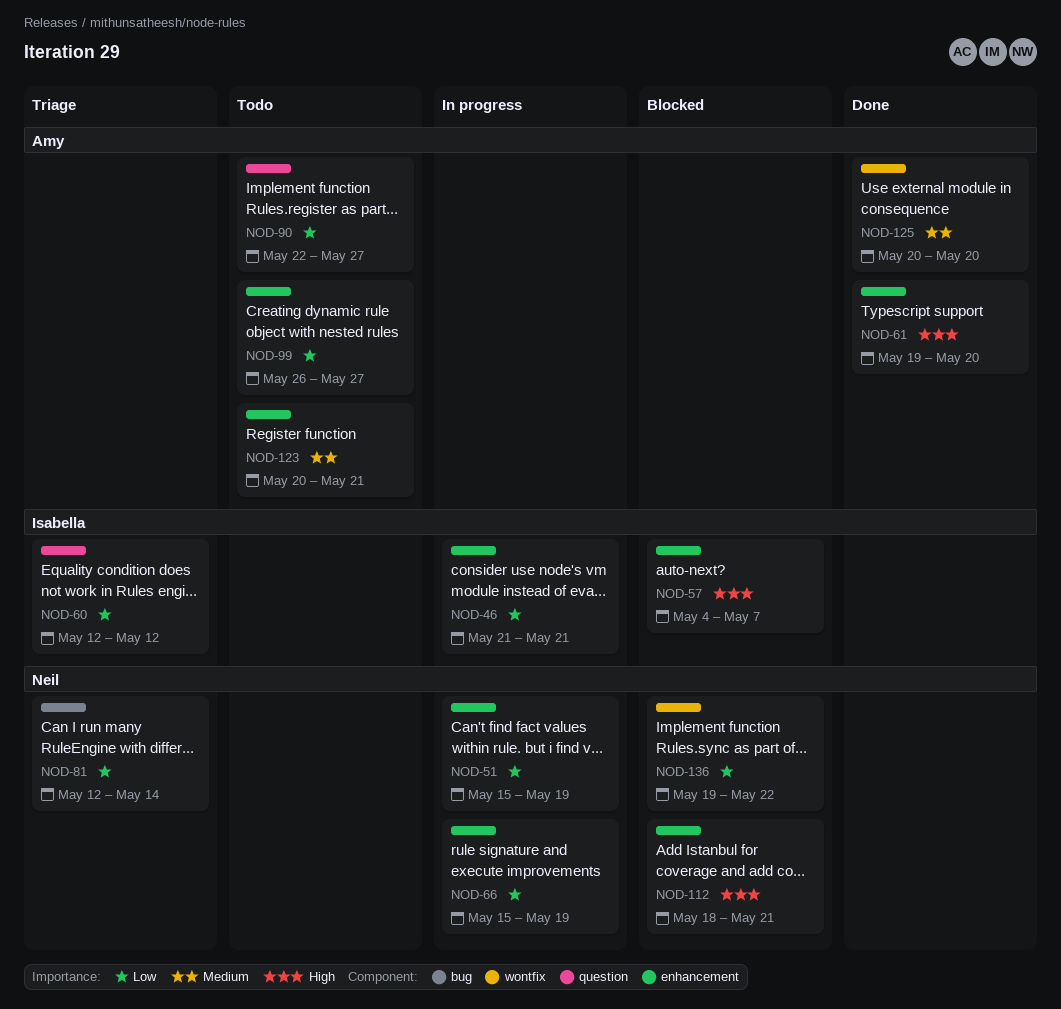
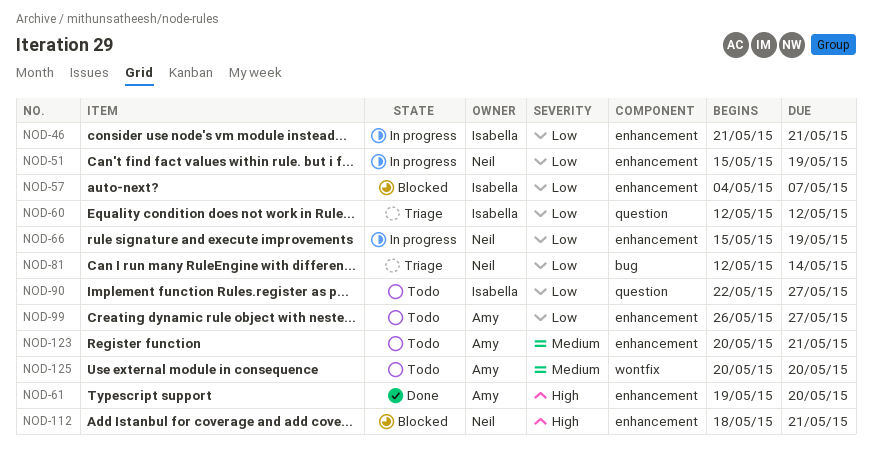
NOD-57, priority: High -> Low
NOD-90, owner: Amy -> Isabella
NOD-125, status: Done -> Todo
NOD-136: present -> none

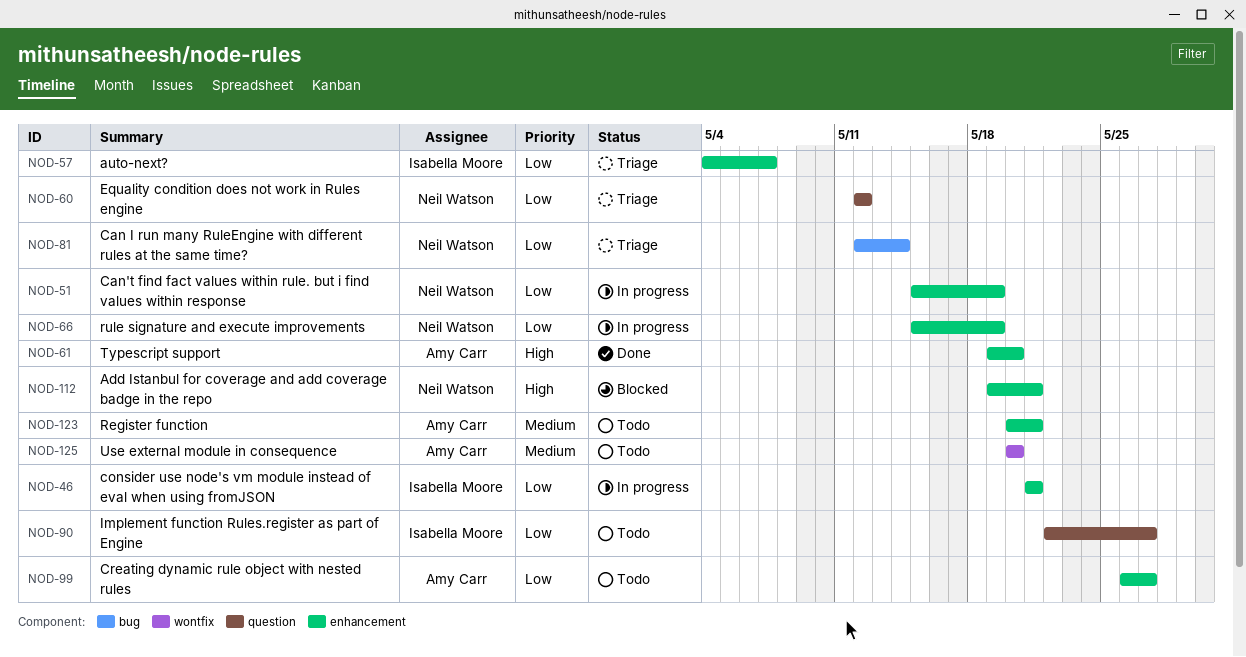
NOD-57, status: Blocked -> Triage
NOD-60, owner: Isabella Moore -> Neil Watson
NOD-112, start: May 18 -> May 19

